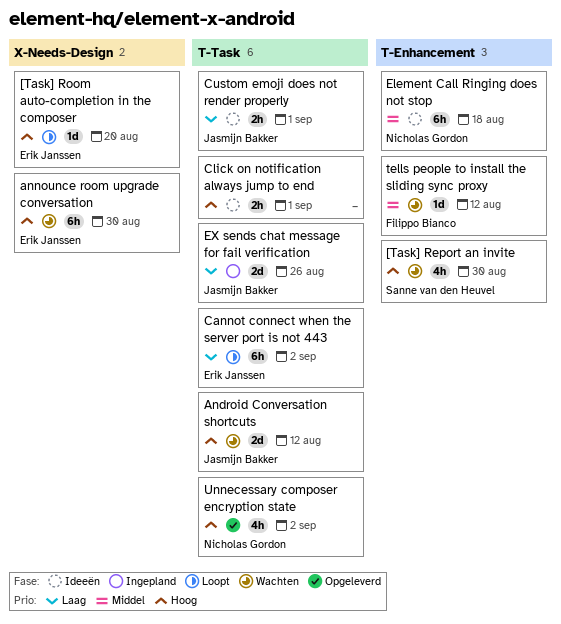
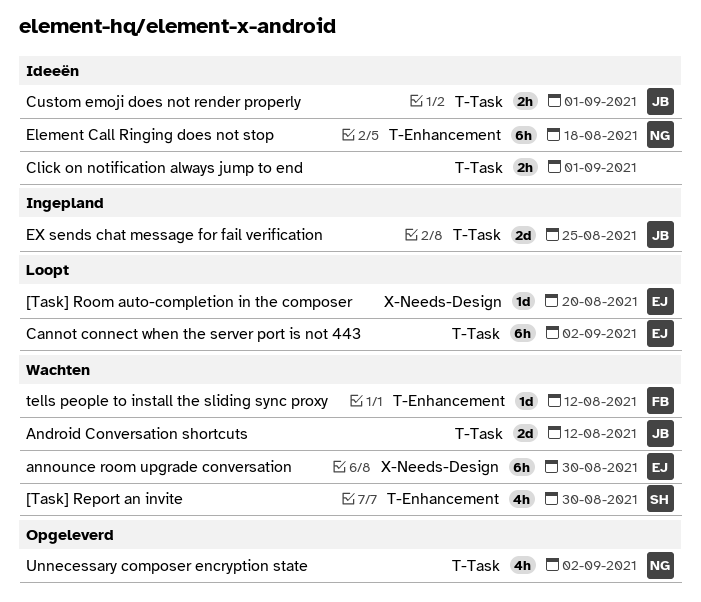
EX sends chat message for fail verification, due: Aug 26 -> Aug 25

